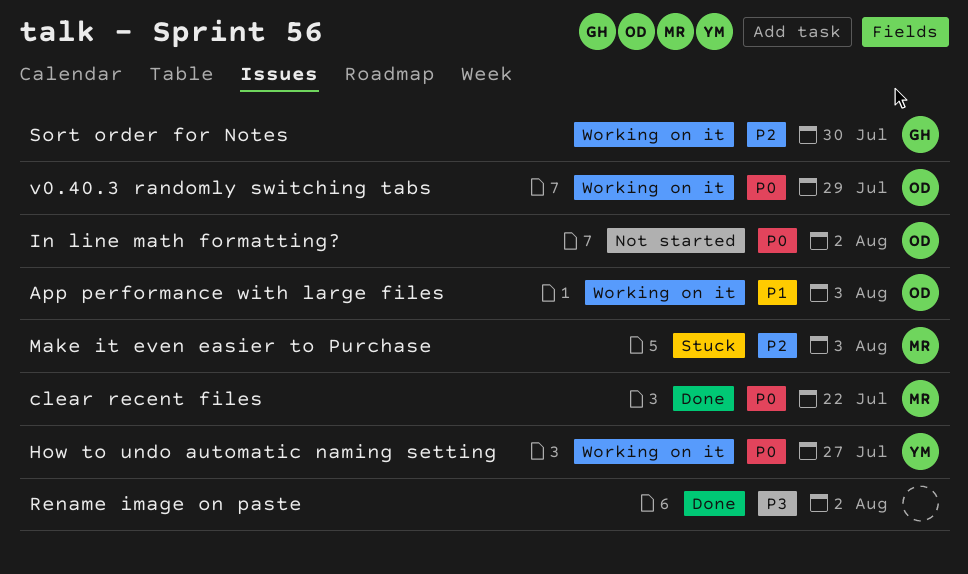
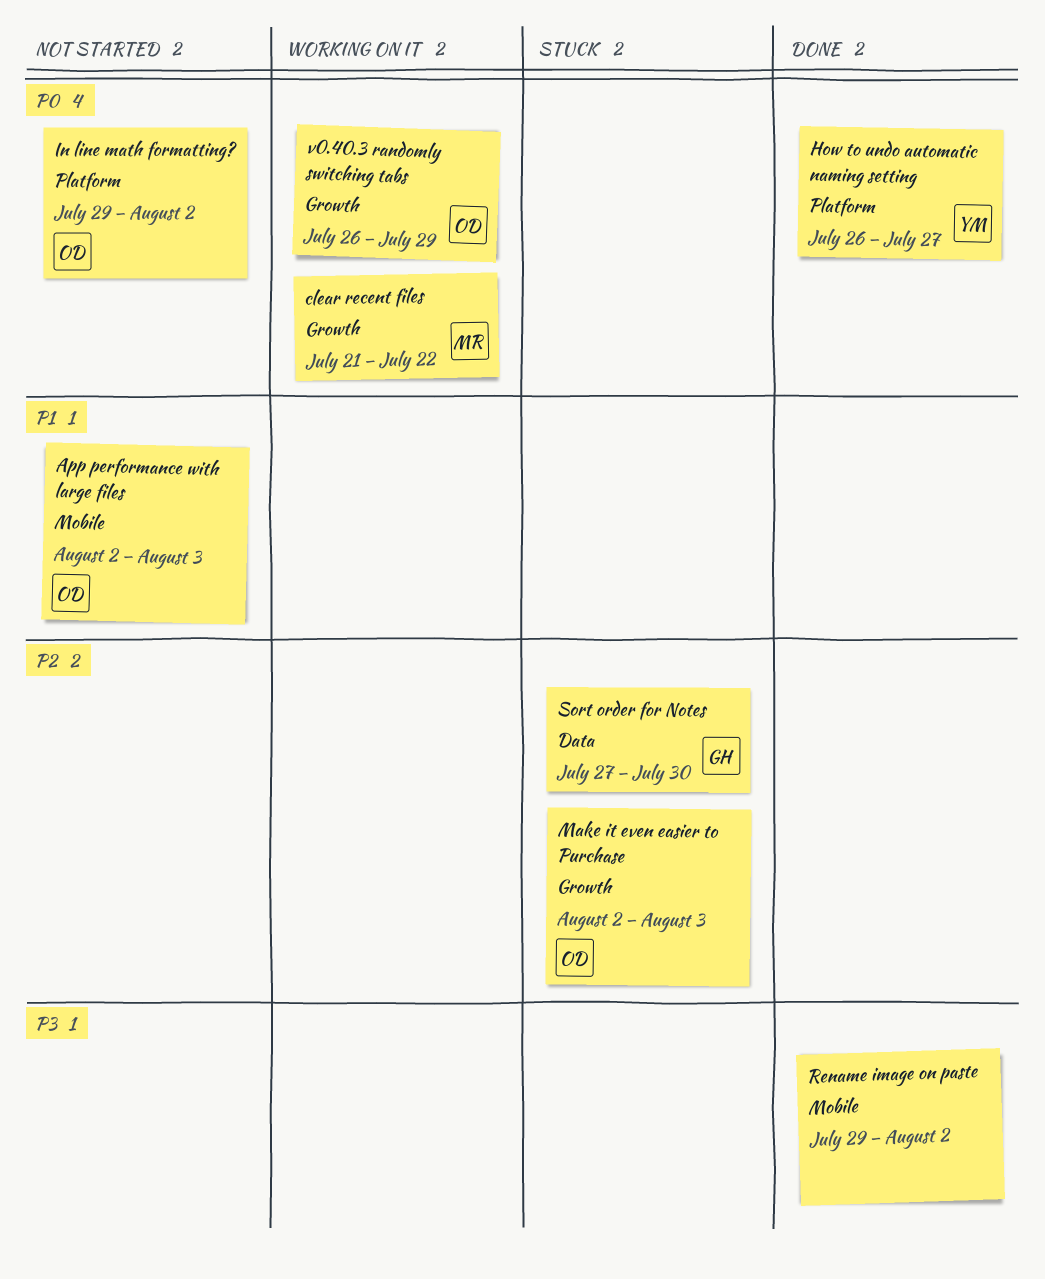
App performance with large files, status: Working on it -> Not started
clear recent files, status: Done -> Working on it
How to undo automatic naming setting, status: Working on it -> Done
Make it even easier to Purchase, owner: MR -> OD
Sort order for Notes, status: Working on it -> Stuck

